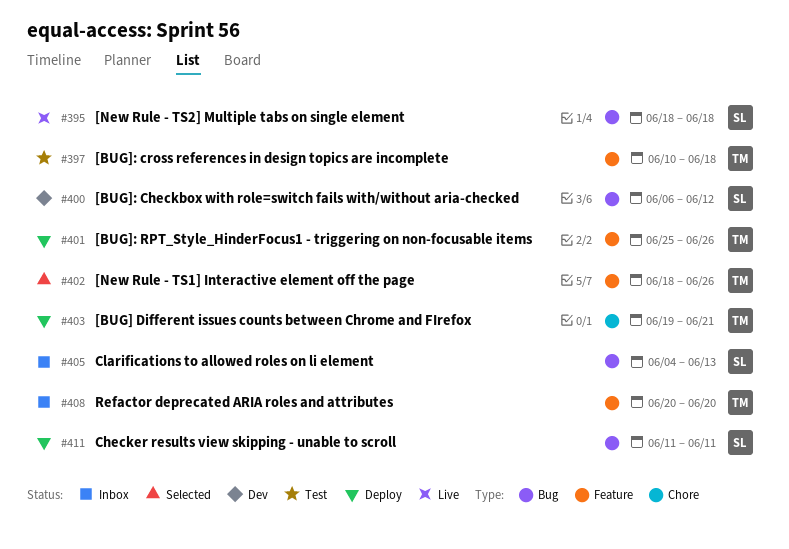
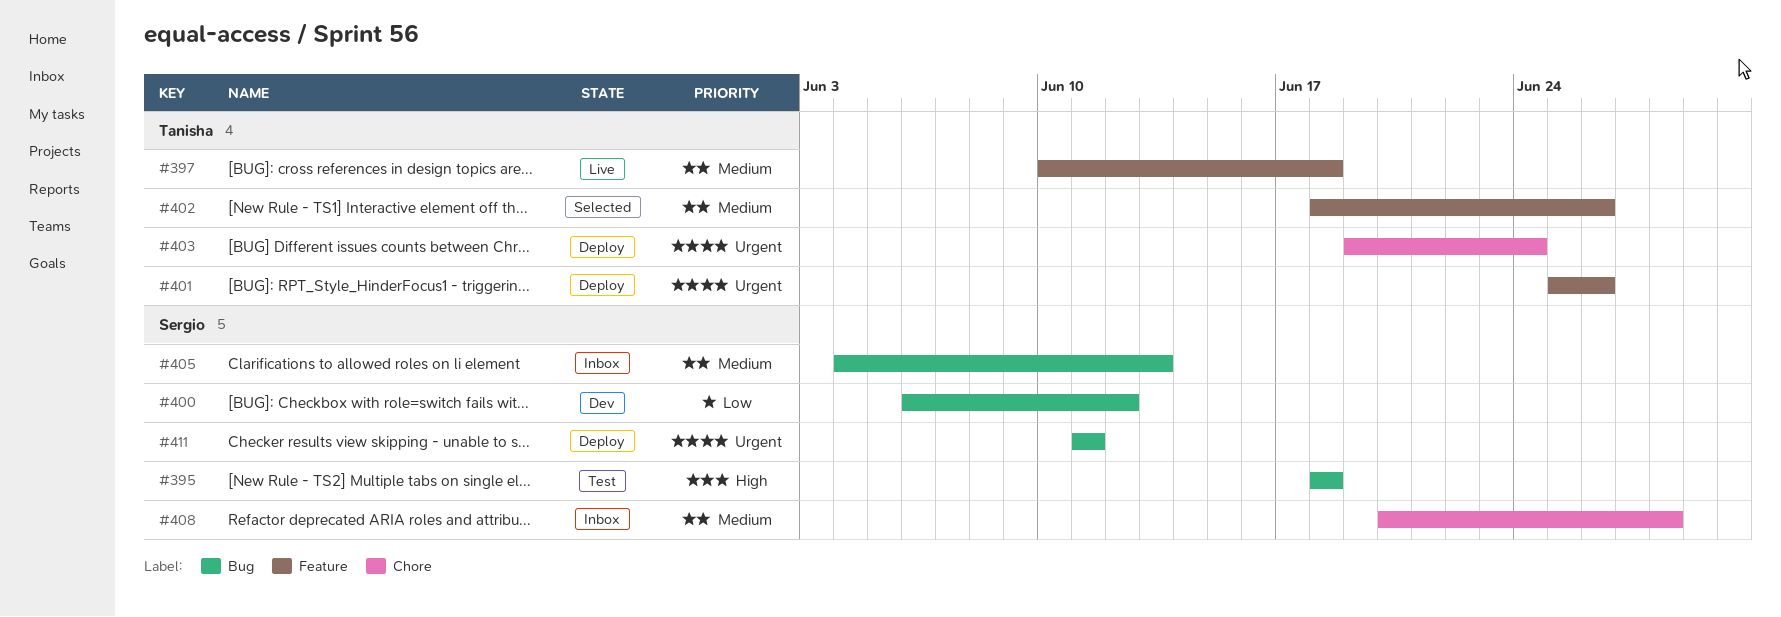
#395, status: Live -> Test
#397, status: Test -> Live
#403, due: Jun 21 -> Jun 24
#408, owner: Tanisha -> Sergio
#408, label: Feature -> Chore
#408, due: Jun 20 -> Jun 28

